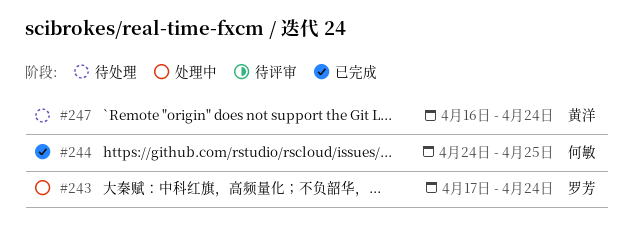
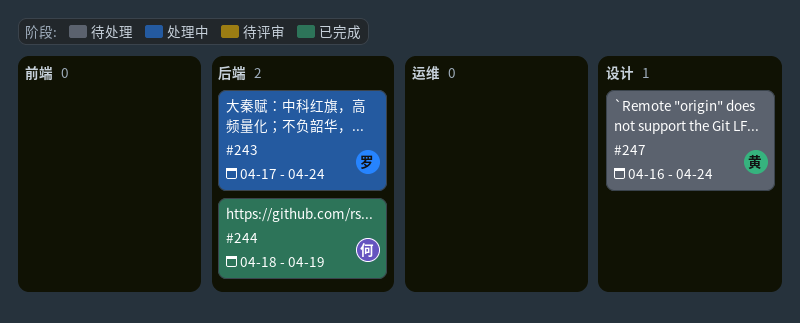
#244, start: Apr 24 -> Apr 18
#244, due: Apr 25 -> Apr 19

